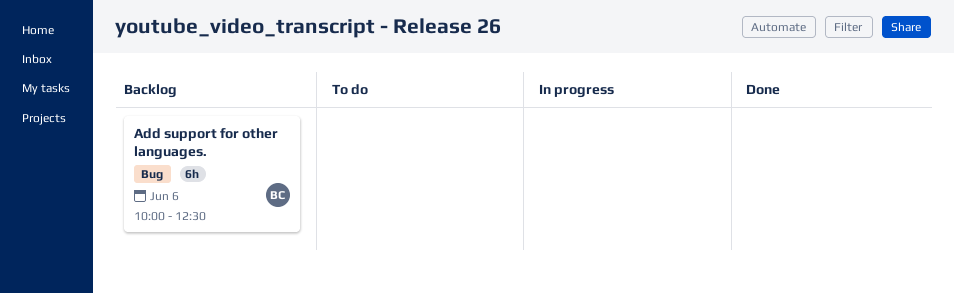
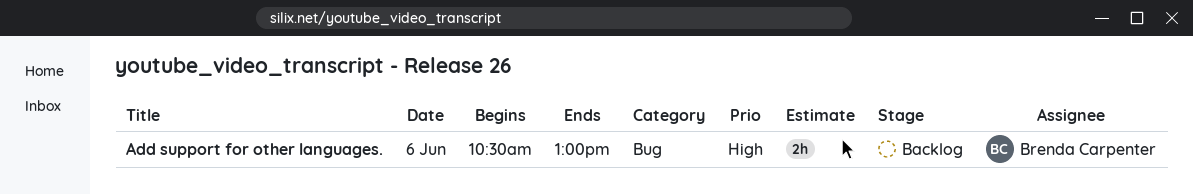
Add support for other languages., estimate: 6h -> 2h
Add support for other languages., begins: 10:00 -> 10:30
Add support for other languages., ends: 12:30 -> 13:00

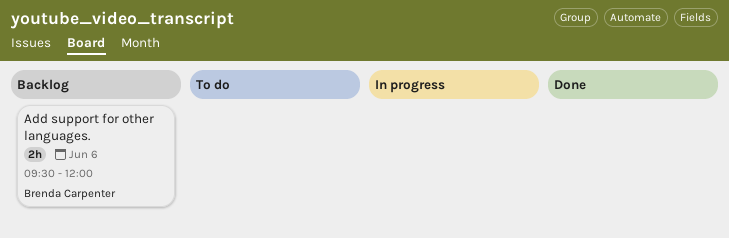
Add support for other languages., begins: 10:30 -> 09:30
Add support for other languages., ends: 13:00 -> 12:00

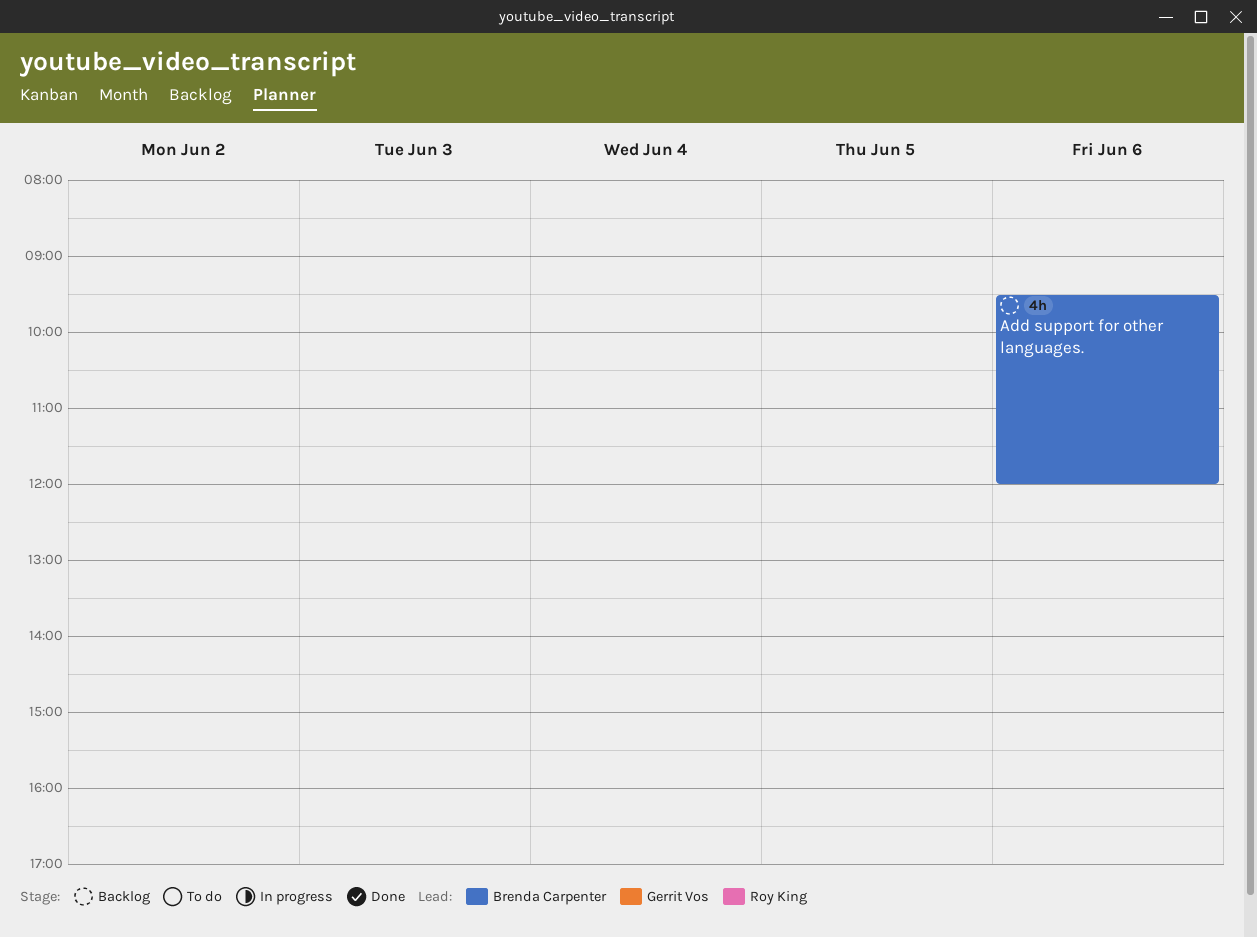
Add support for other languages., estimate: 2h -> 4h

